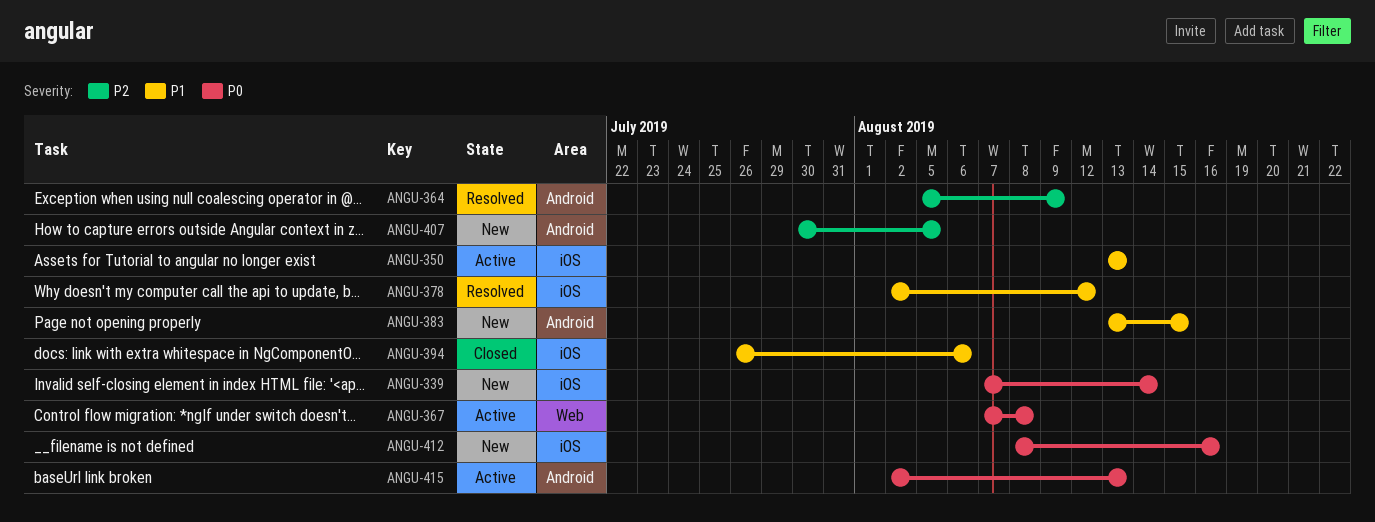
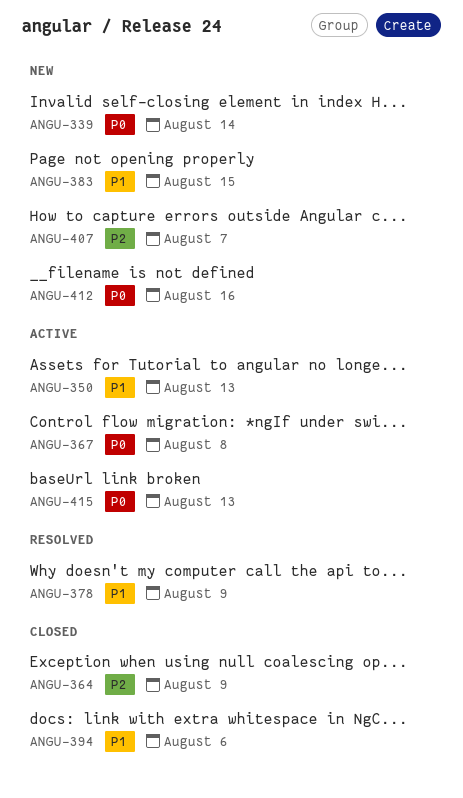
ANGU-364, status: Resolved -> Closed
ANGU-378, due: Aug 12 -> Aug 9
ANGU-407, due: Aug 5 -> Aug 7

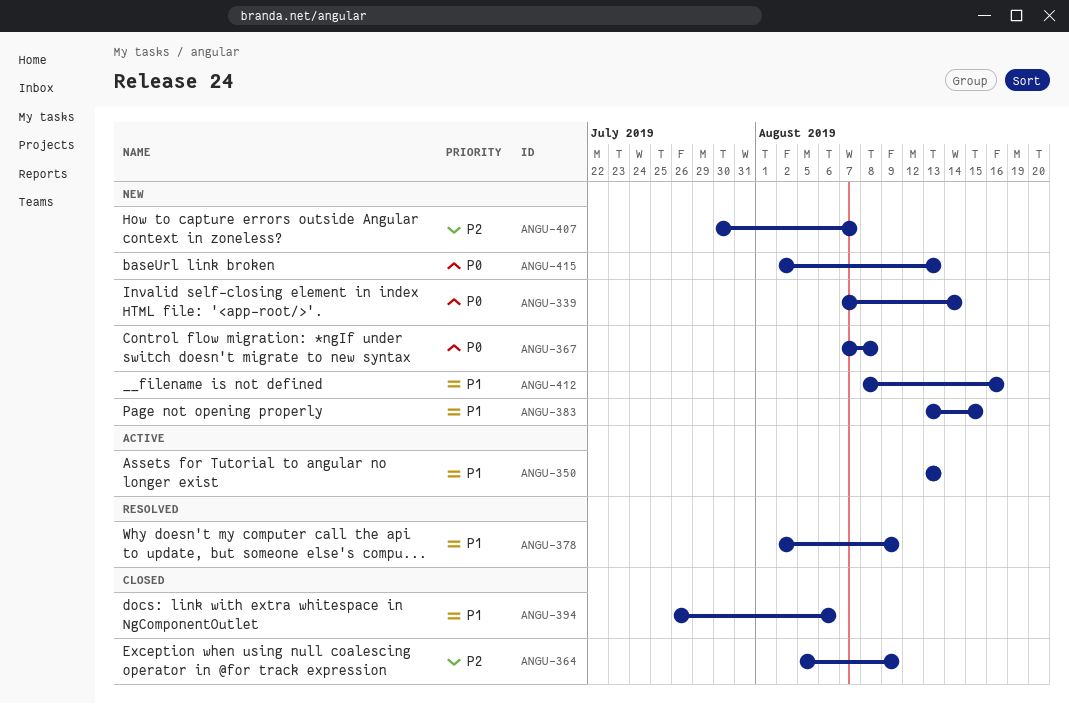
ANGU-367, status: Active -> New
ANGU-412, priority: P0 -> P1
ANGU-415, status: Active -> New

